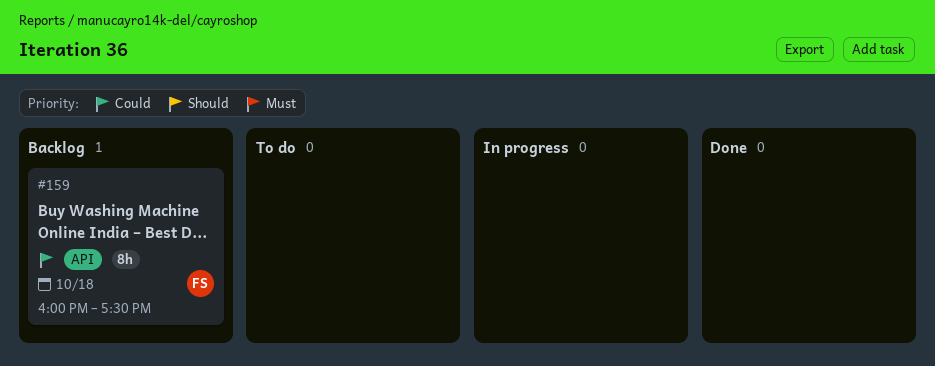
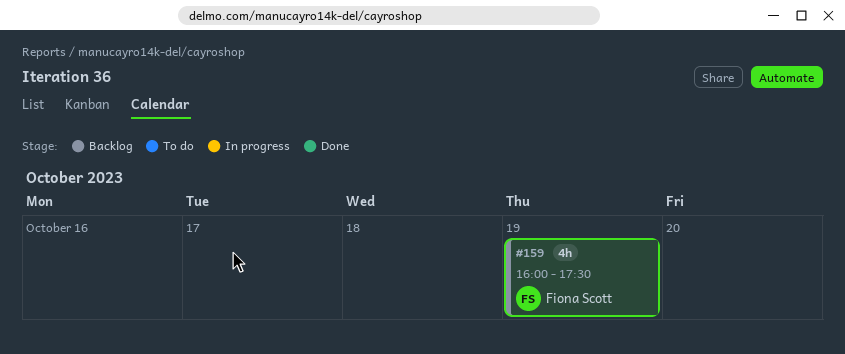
#159, estimate: 8h -> 4h
#159, day: Oct 18 -> Oct 19

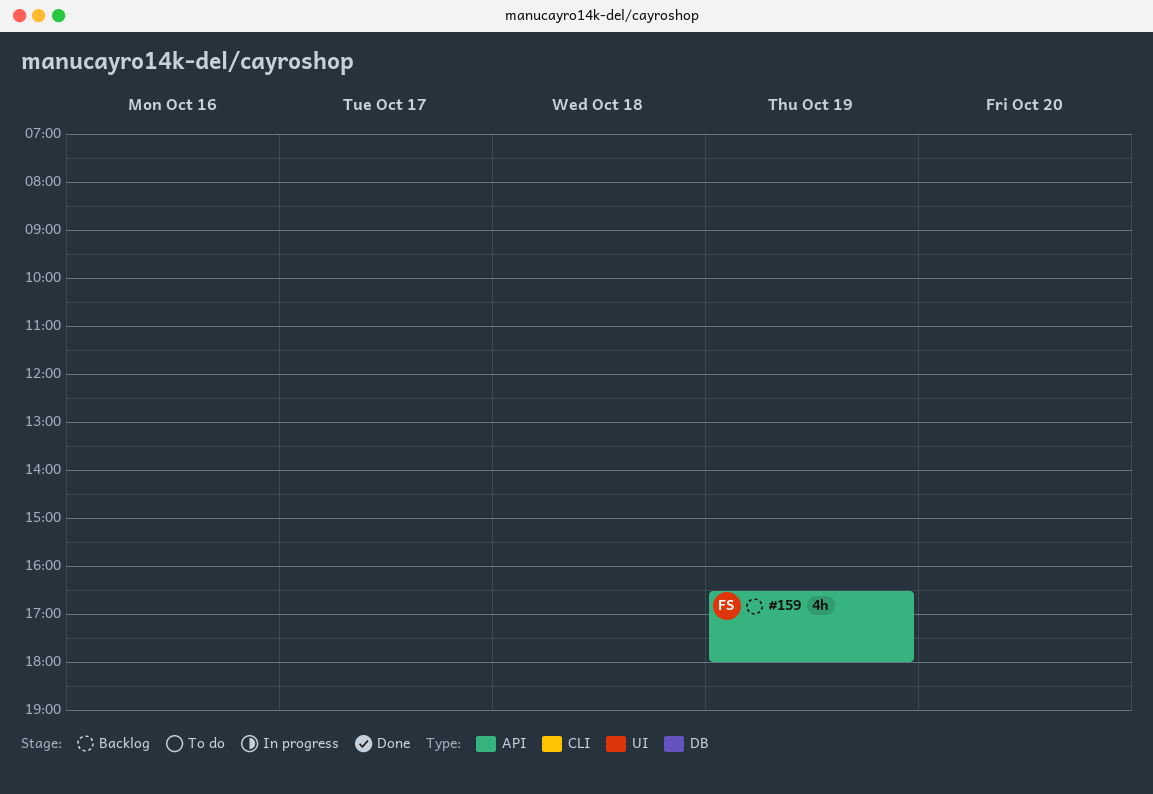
#159, begins: 16:00 -> 16:30
#159, ends: 17:30 -> 18:00

